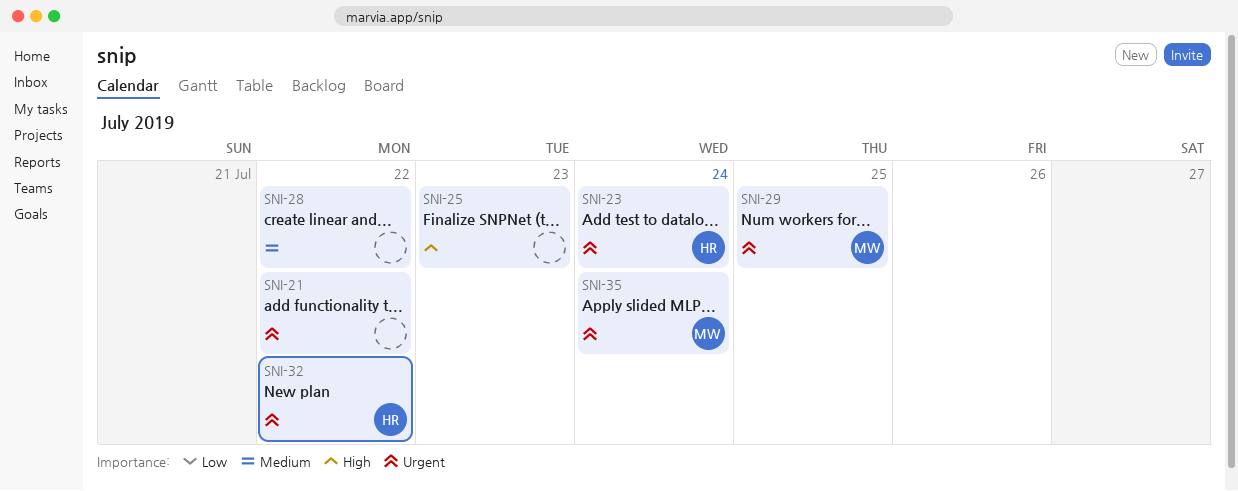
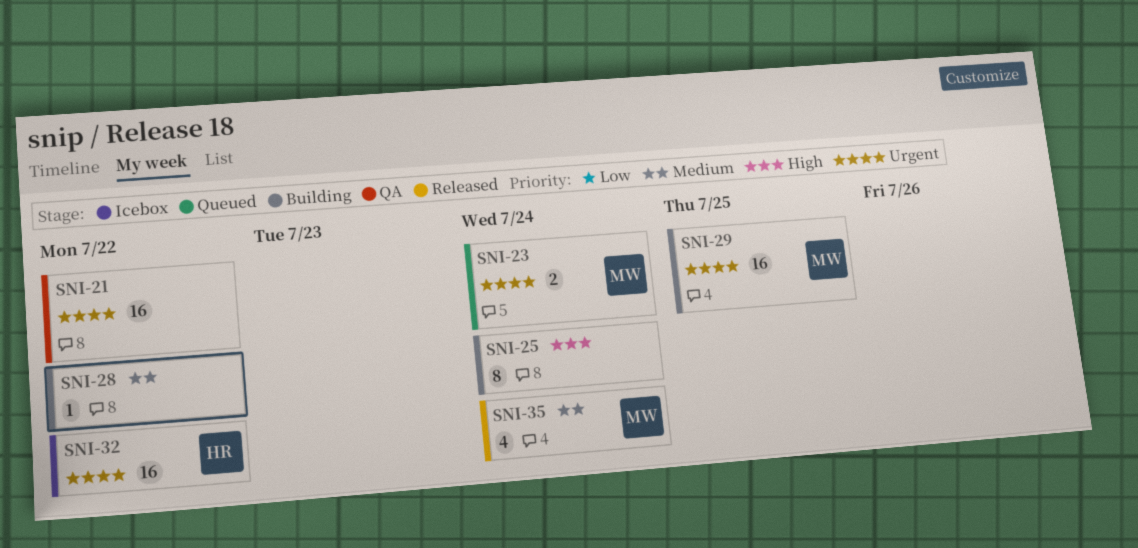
SNI-23, owner: HR -> MW
SNI-25, due: Jul 23 -> Jul 24
SNI-35, priority: Urgent -> Medium

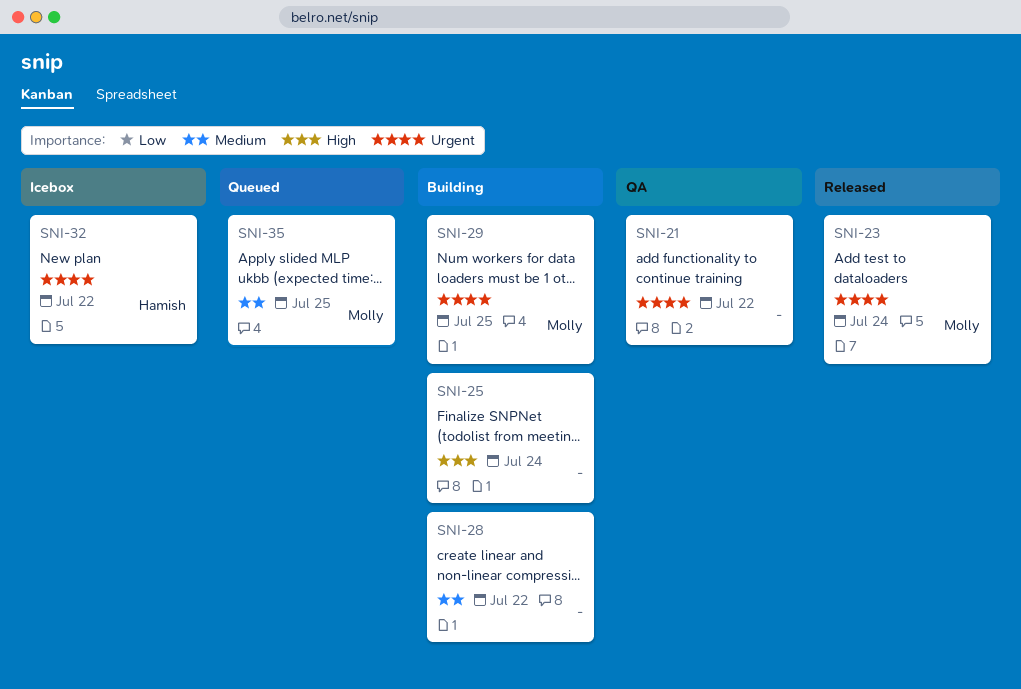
SNI-23, status: Queued -> Released
SNI-35, status: Released -> Queued
SNI-35, due: Jul 24 -> Jul 25

